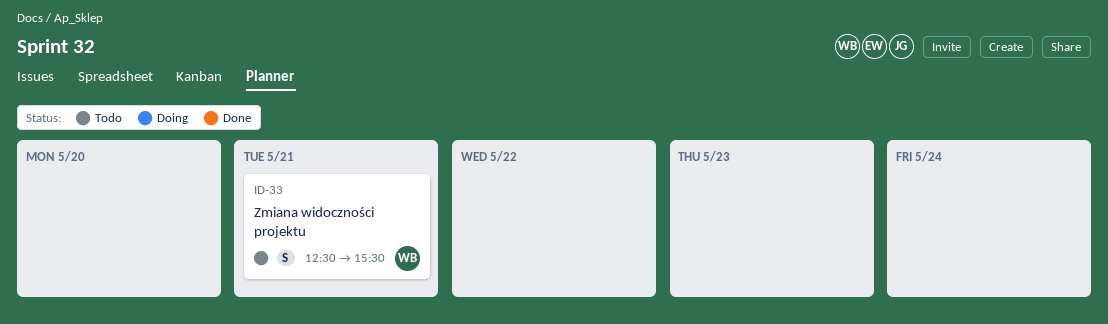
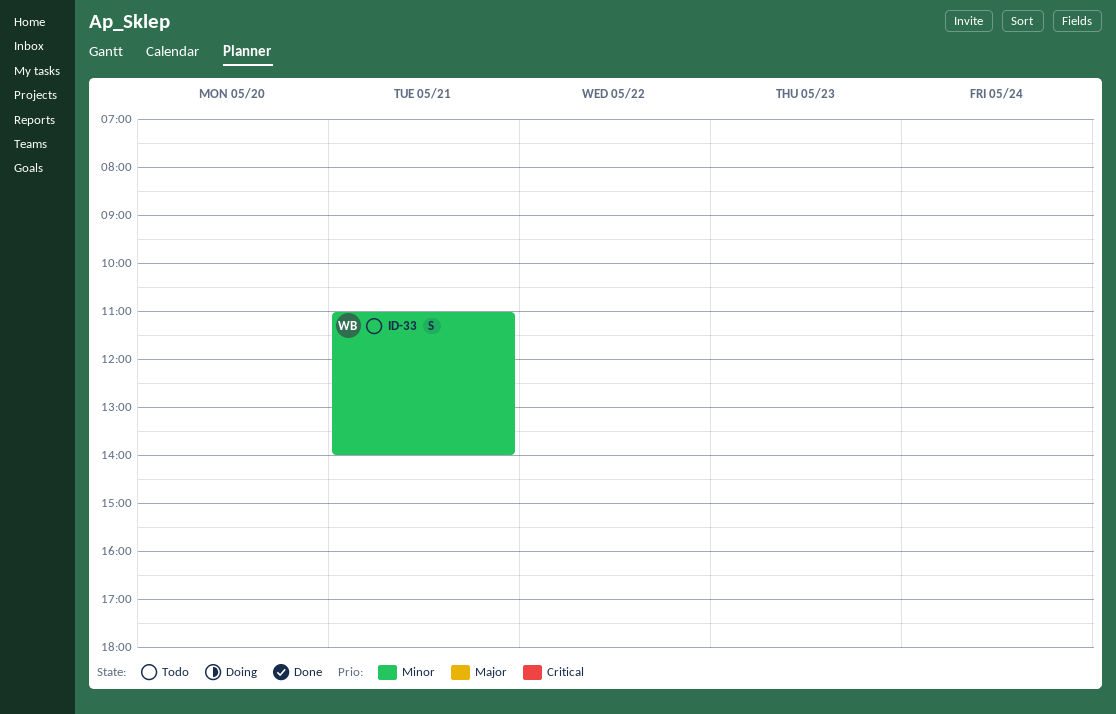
ID-33, begins: 12:30 -> 11:00
ID-33, ends: 15:30 -> 14:00

